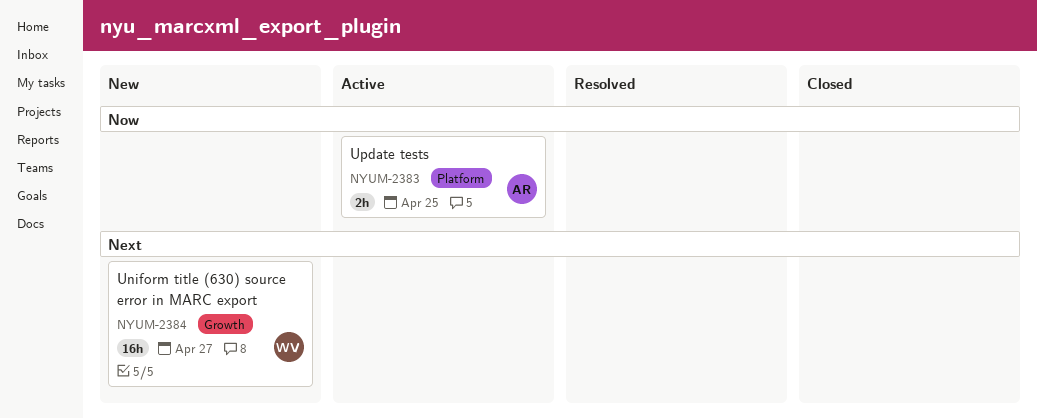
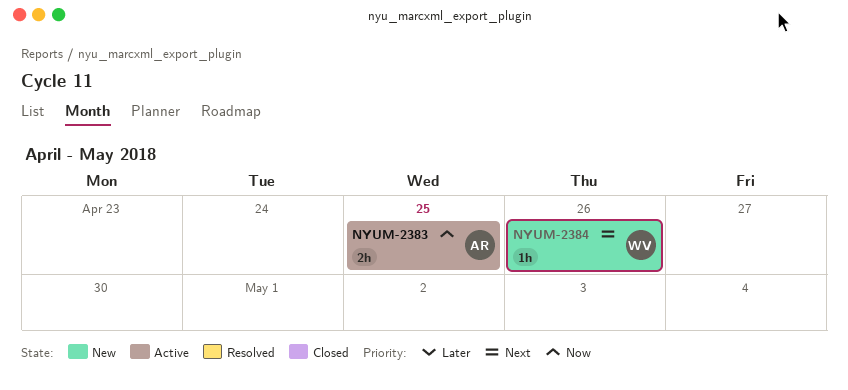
NYUM-2384, estimate: 16h -> 1h
NYUM-2384, due: Apr 27 -> Apr 26

